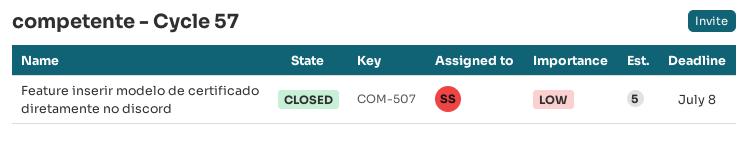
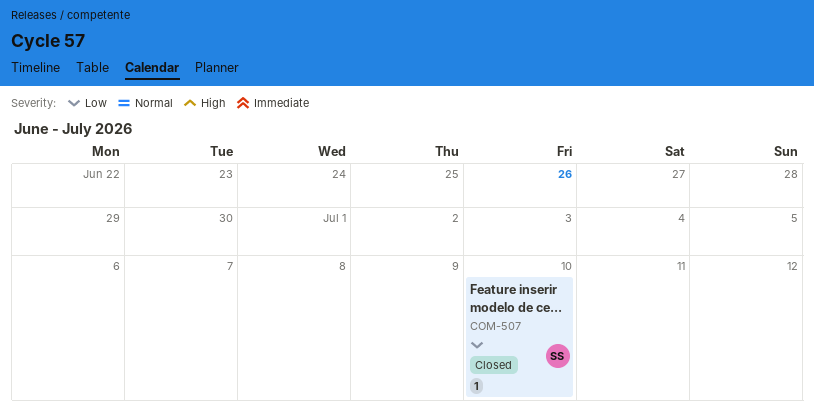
COM-507, estimate: 5 -> 1
COM-507, due: Jul 8 -> Jul 10

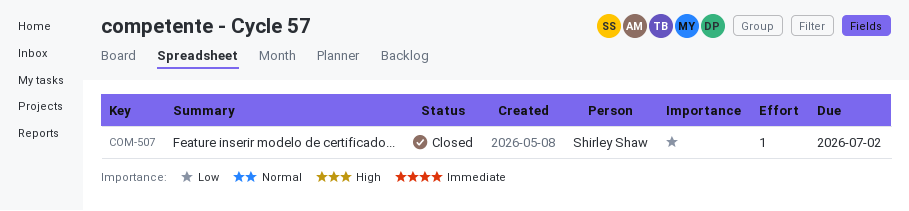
COM-507, due: Jul 10 -> Jul 2

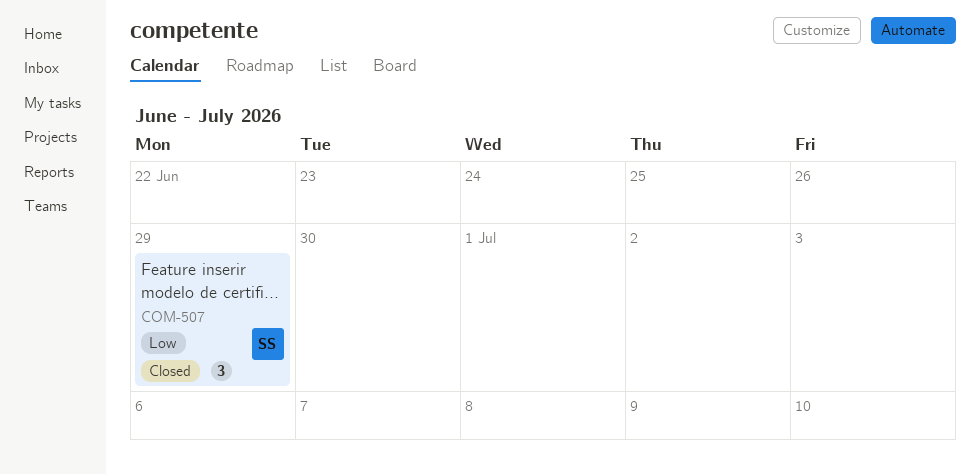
COM-507, estimate: 1 -> 3
COM-507, due: Jul 2 -> Jun 29

